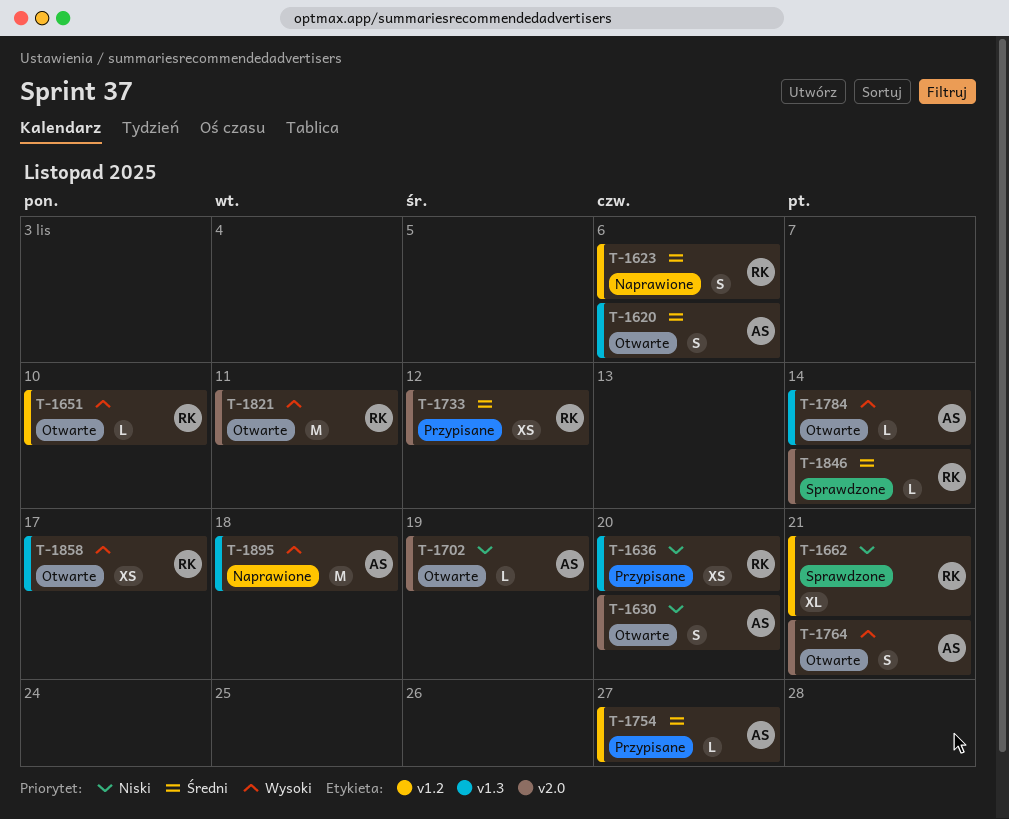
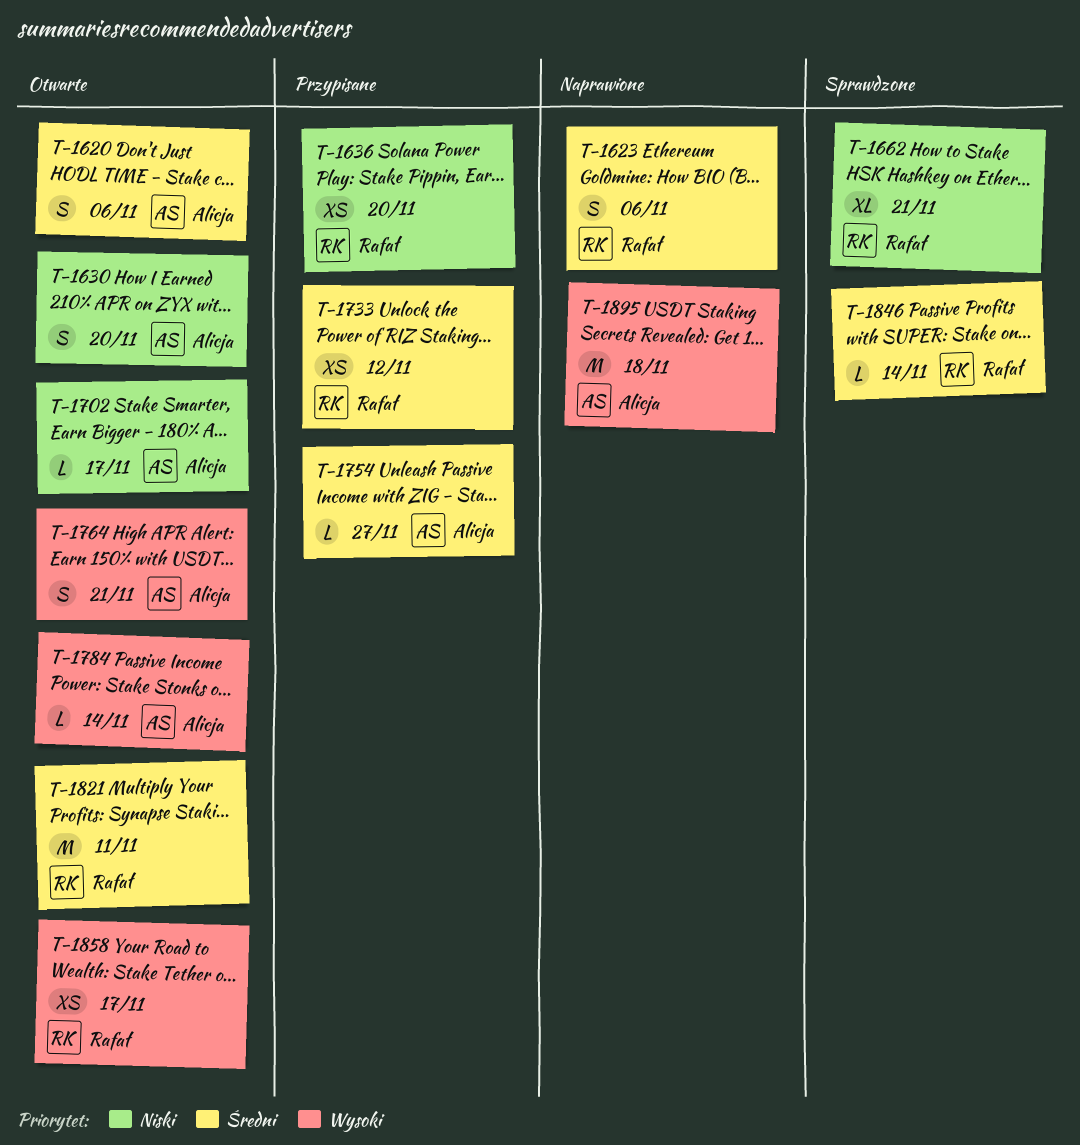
T-1651: present -> none
T-1702, due: Nov 19 -> Nov 17
T-1821, priority: Wysoki -> Średni

